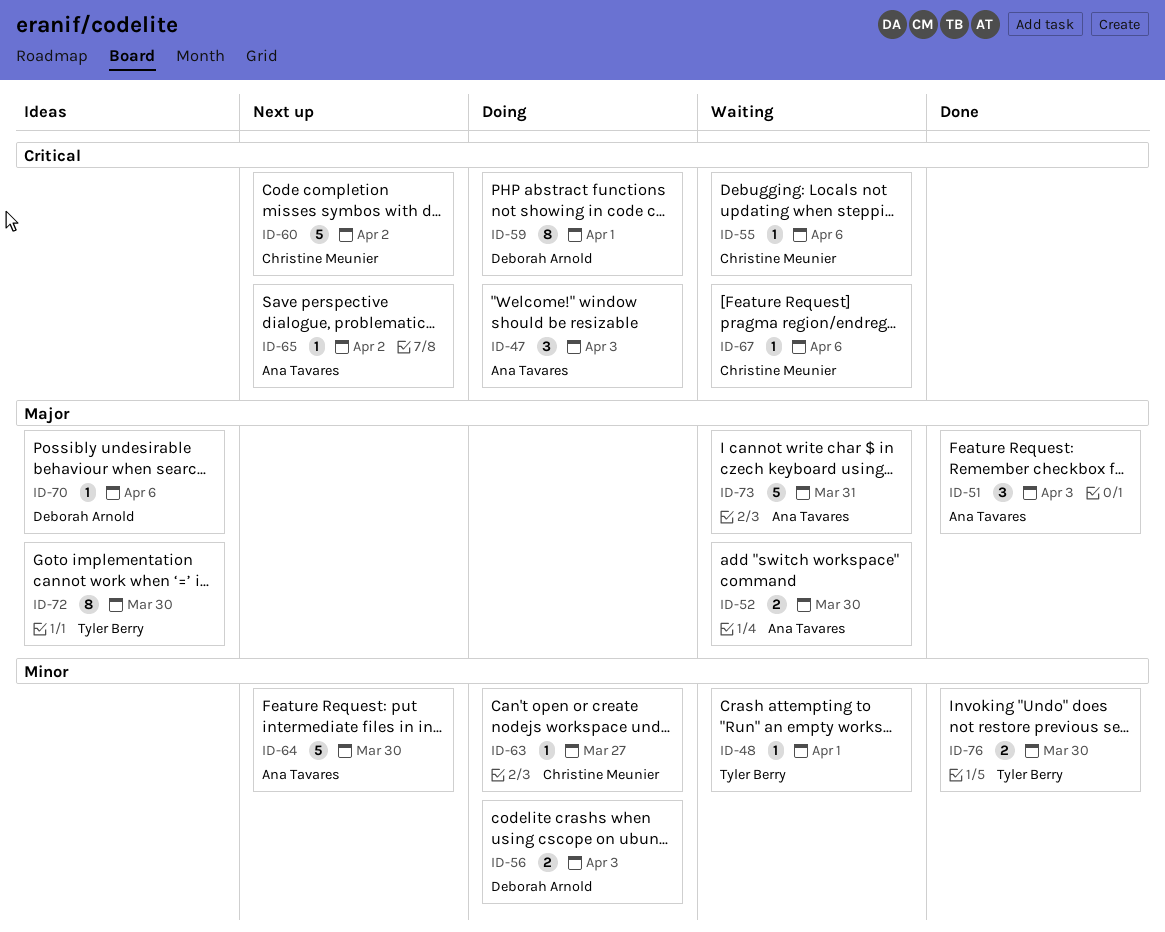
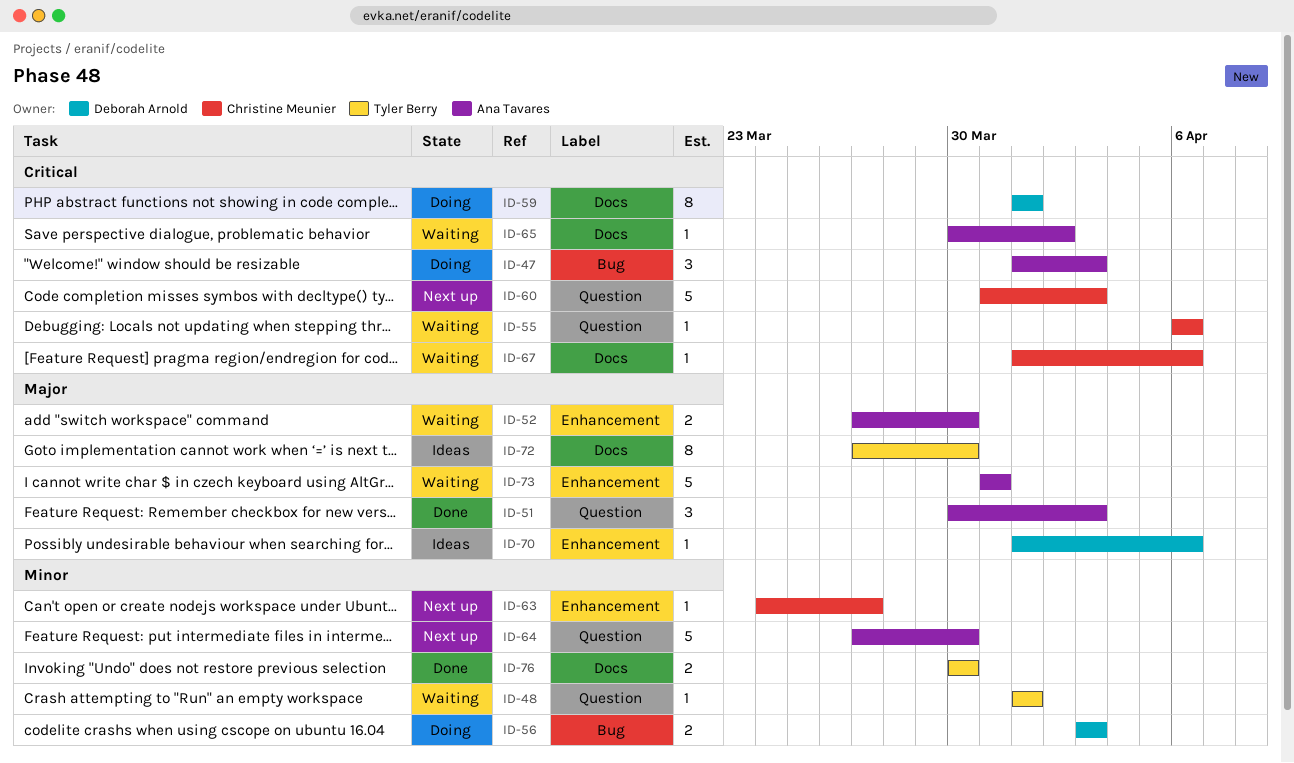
ID-60, due: Apr 2 -> Apr 3
ID-63, status: Doing -> Next up
ID-65, status: Next up -> Waiting

